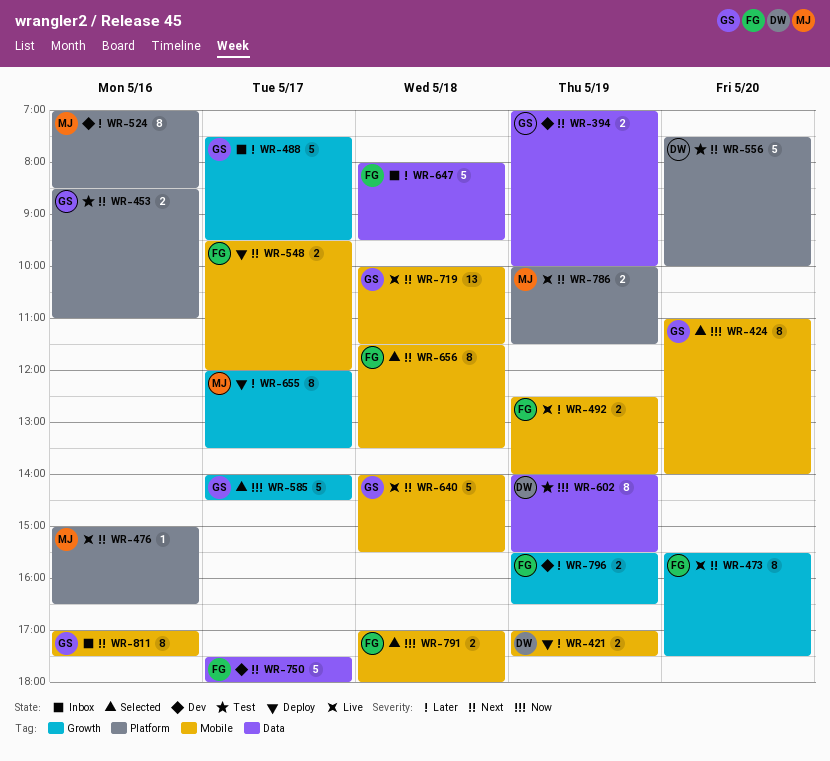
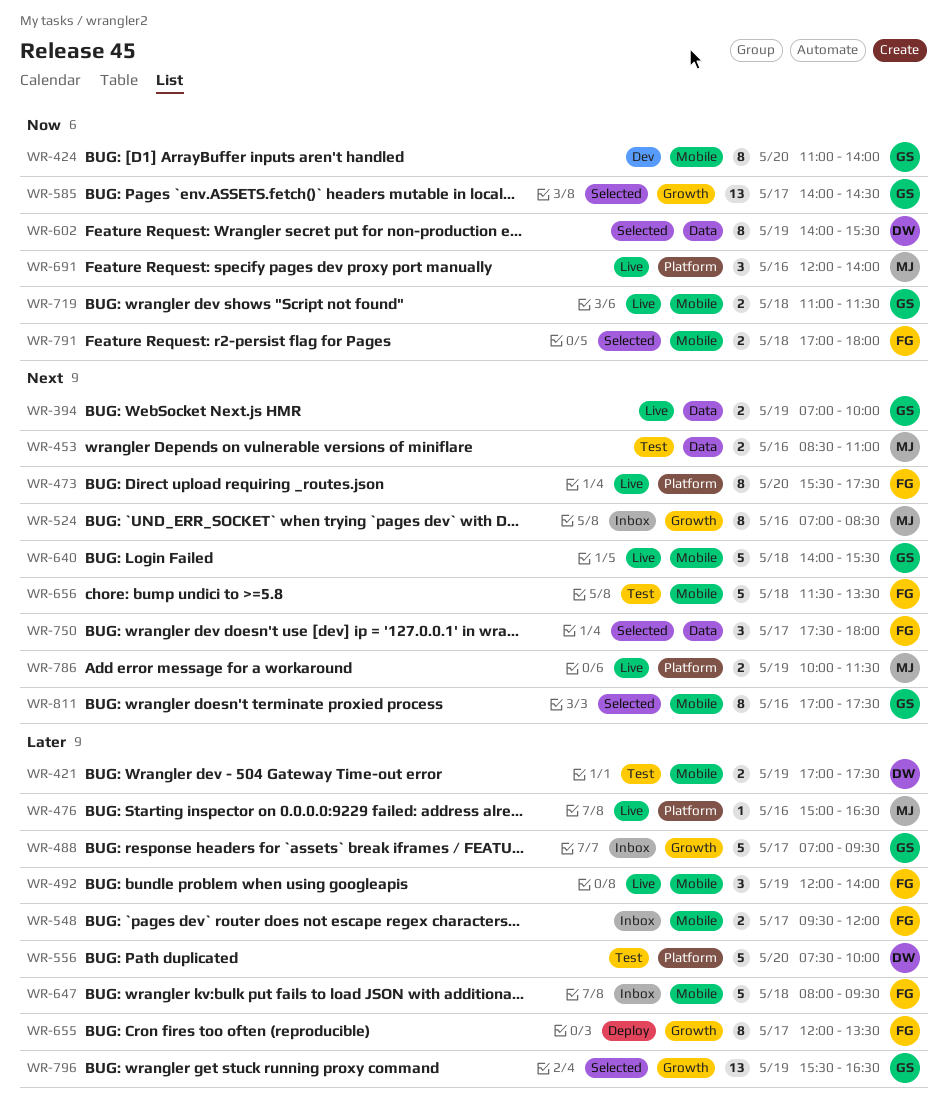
WR-394, status: Dev -> Live
WR-421, status: Deploy -> Test
WR-424, status: Selected -> Dev
WR-453, owner: GS -> MJ
WR-453, label: Platform -> Data
WR-473, label: Growth -> Platform
WR-476, priority: Next -> Later
WR-488, begins: 07:30 -> 07:00
WR-492, estimate: 2 -> 3
WR-492, begins: 12:30 -> 12:00
WR-524, status: Dev -> Inbox
WR-524, priority: Later -> Next
WR-524, label: Platform -> Growth
WR-548, status: Deploy -> Inbox
WR-548, priority: Next -> Later
WR-556, priority: Next -> Later
WR-585, estimate: 5 -> 13
WR-602, status: Test -> Selected
WR-647, label: Data -> Mobile
WR-655, owner: MJ -> FG
WR-656, status: Selected -> Test
WR-656, estimate: 8 -> 5
WR-691: none -> present
WR-719, priority: Next -> Now
WR-719, estimate: 13 -> 2
WR-719, begins: 10:00 -> 11:00
WR-750, status: Dev -> Selected
WR-750, estimate: 5 -> 3
WR-796, status: Dev -> Selected
WR-796, owner: FG -> GS
WR-796, estimate: 2 -> 13
WR-811, status: Inbox -> Selected

